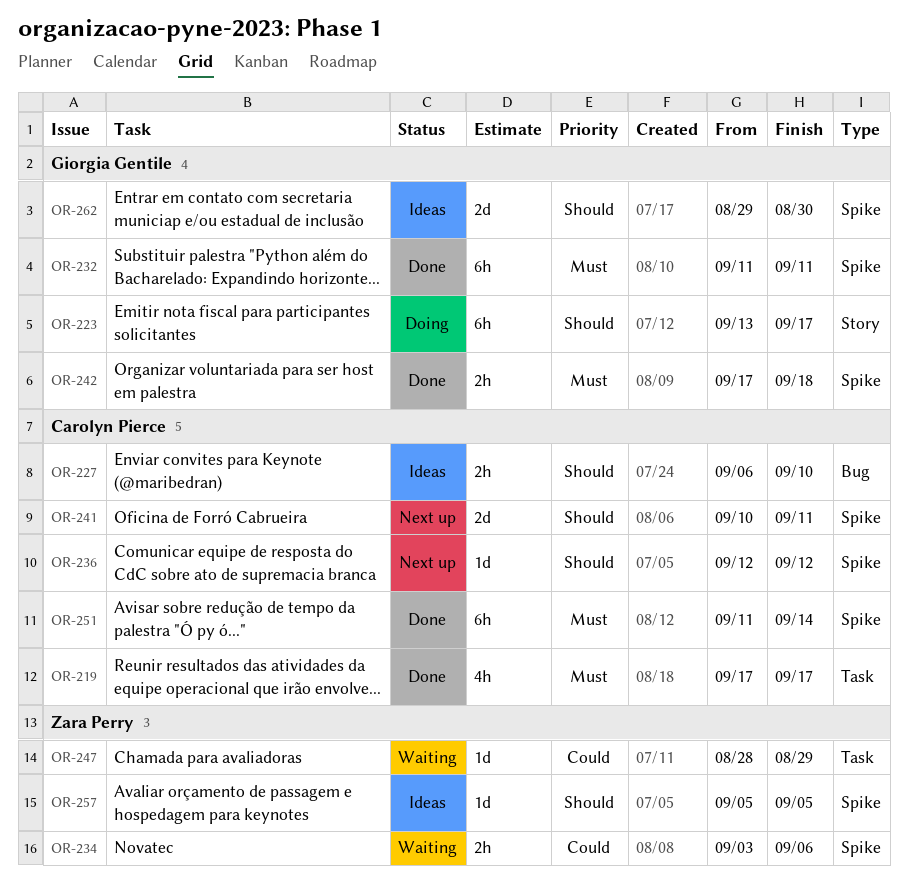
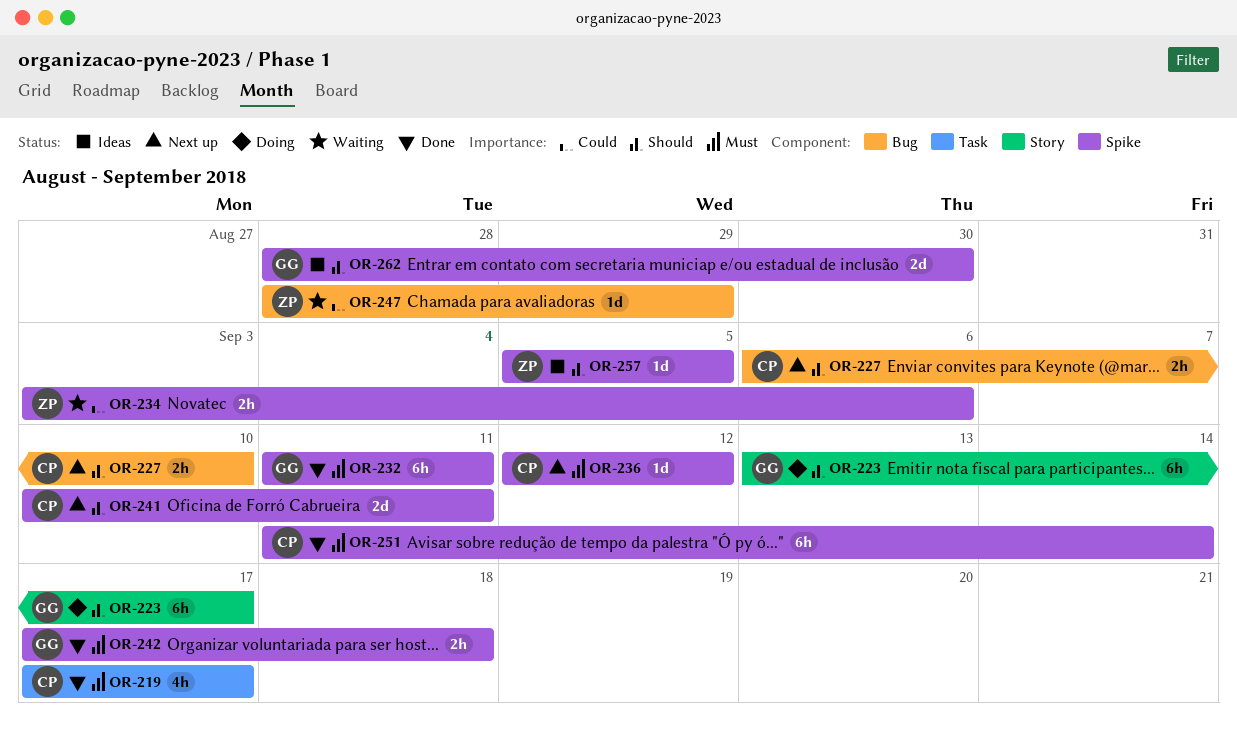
OR-227, status: Ideas -> Next up
OR-236, priority: Should -> Must
OR-247, label: Task -> Bug
OR-262, start: Aug 29 -> Aug 28

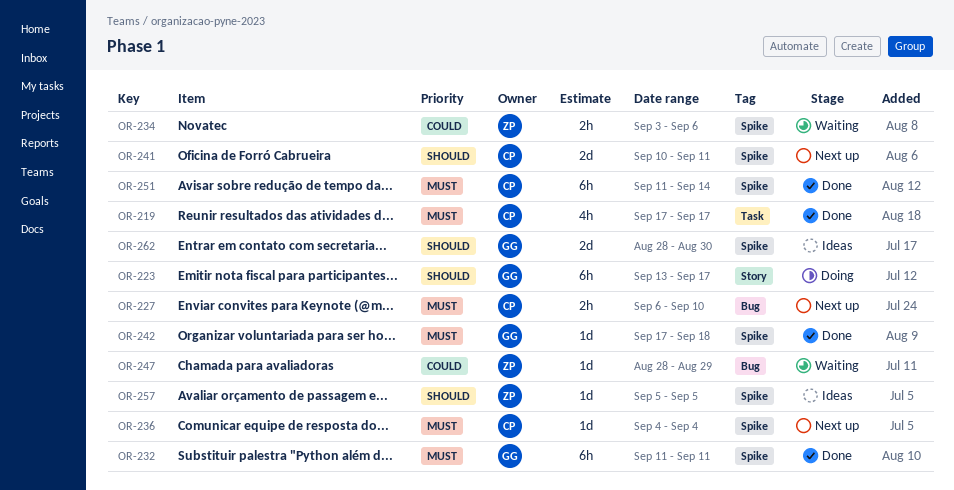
OR-227, priority: Should -> Must
OR-236, start: Sep 12 -> Sep 4
OR-236, due: Sep 12 -> Sep 4
OR-242, estimate: 2h -> 1d

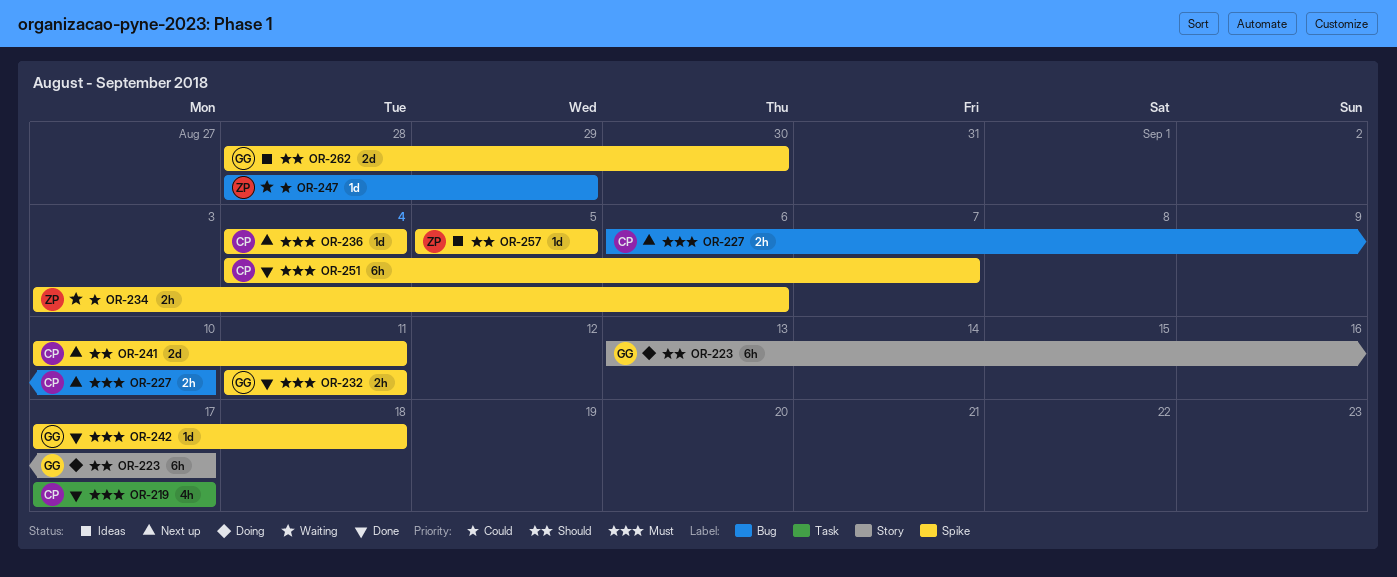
OR-232, estimate: 6h -> 2h
OR-251, start: Sep 11 -> Sep 4
OR-251, due: Sep 14 -> Sep 7

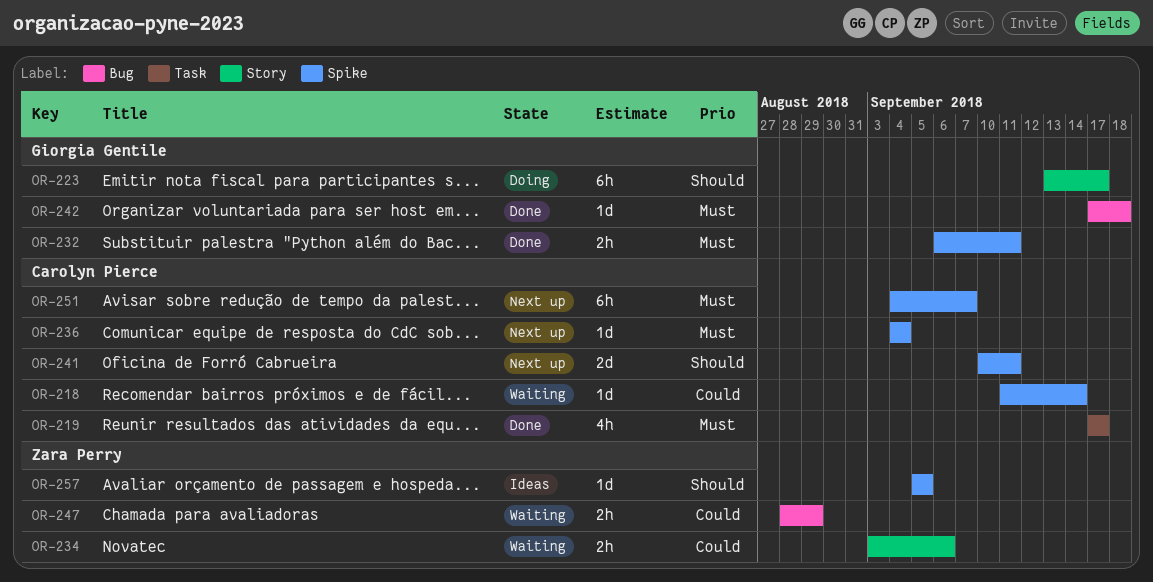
OR-218: none -> present
OR-227: present -> none
OR-232, start: Sep 11 -> Sep 6
OR-234, label: Spike -> Story
OR-242, label: Spike -> Bug
OR-247, estimate: 1d -> 2h
OR-251, status: Done -> Next up
OR-262: present -> none

